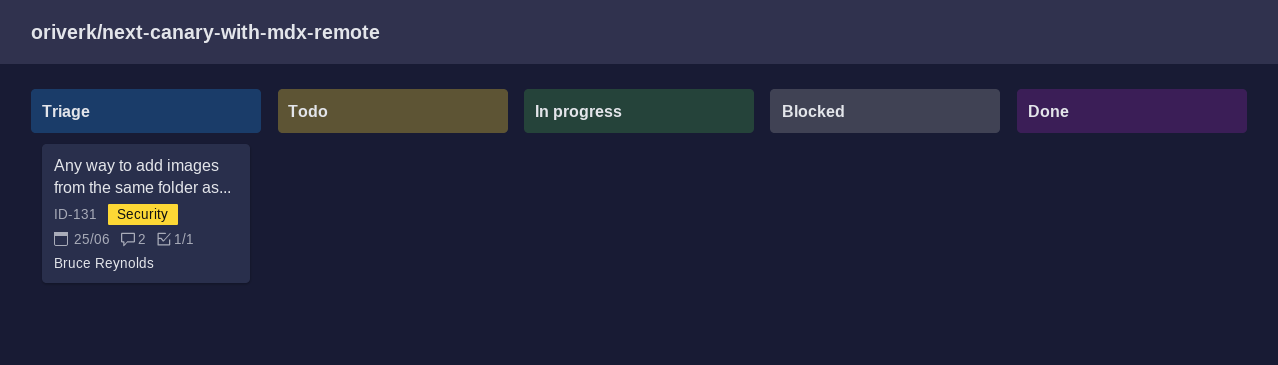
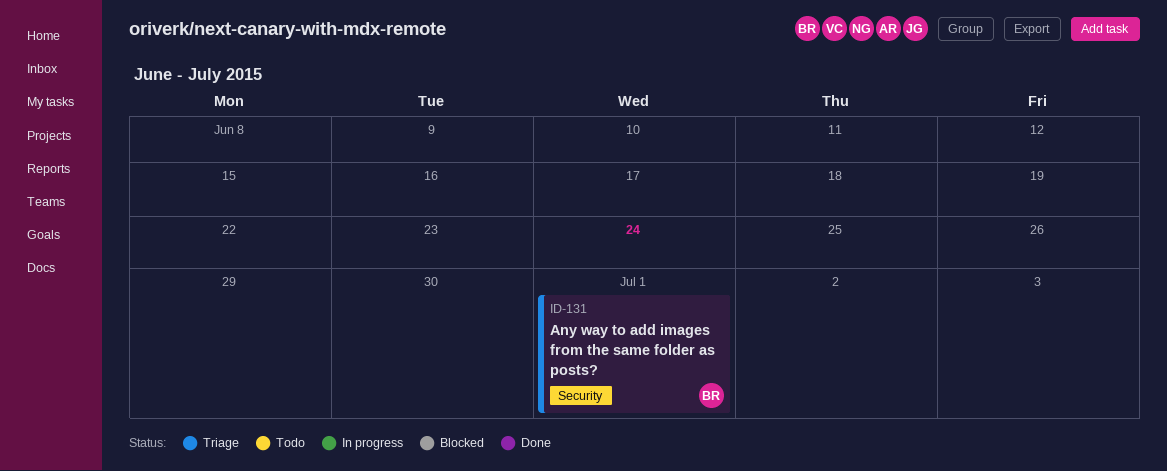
ID-131, due: Jun 25 -> Jul 1

